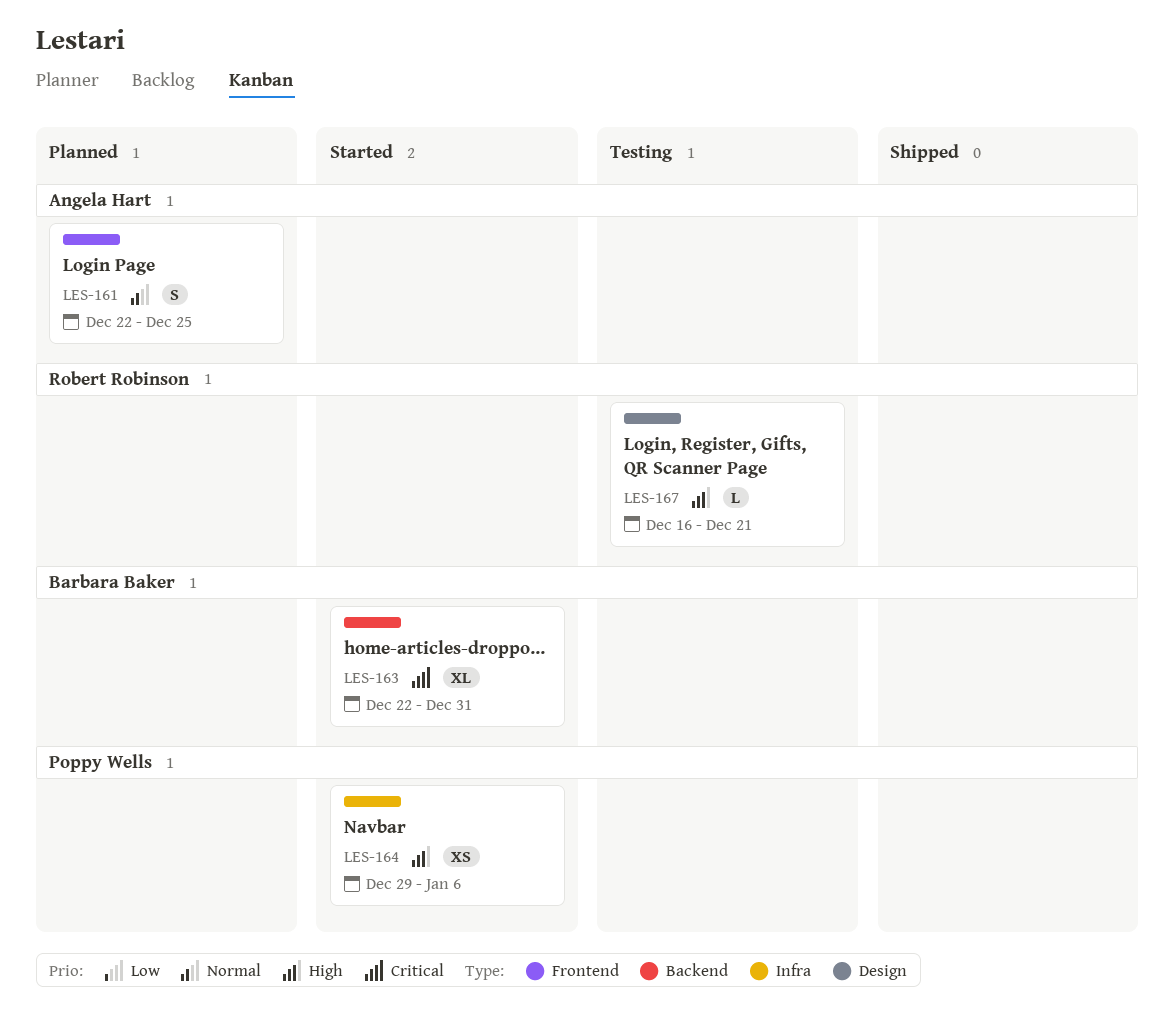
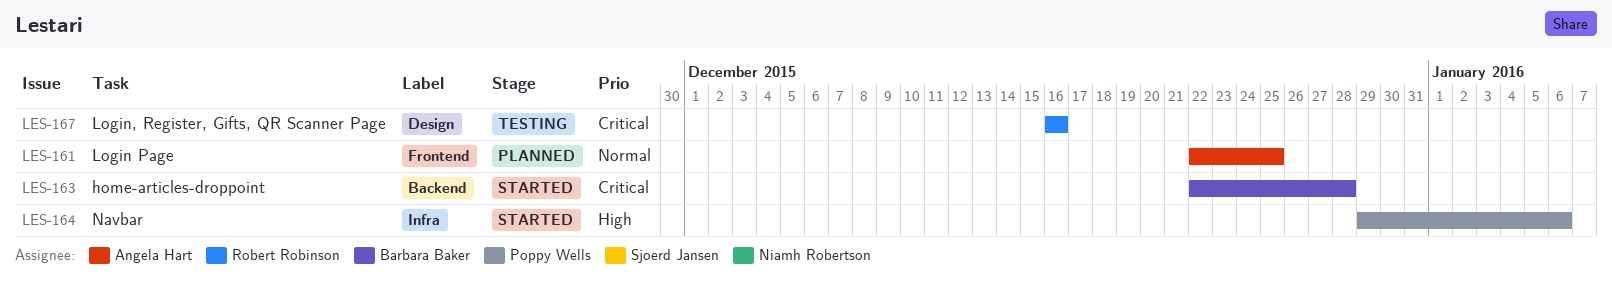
LES-163, due: Dec 31 -> Dec 28
LES-167, priority: High -> Critical
LES-167, due: Dec 21 -> Dec 16

